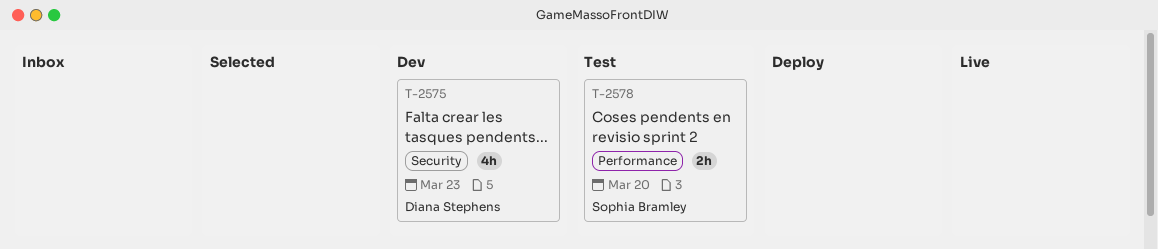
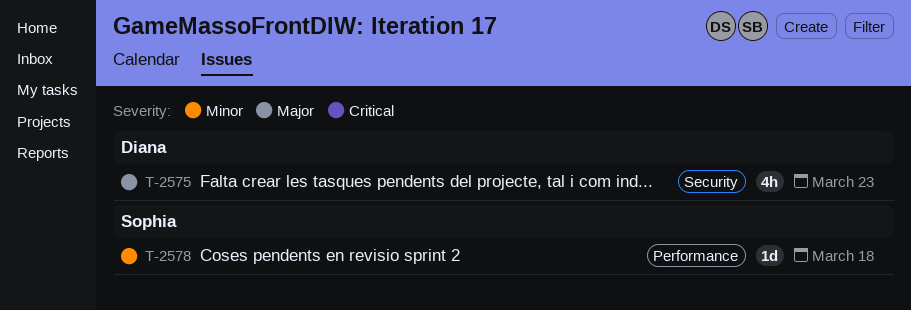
T-2578, estimate: 2h -> 1d
T-2578, due: Mar 20 -> Mar 18

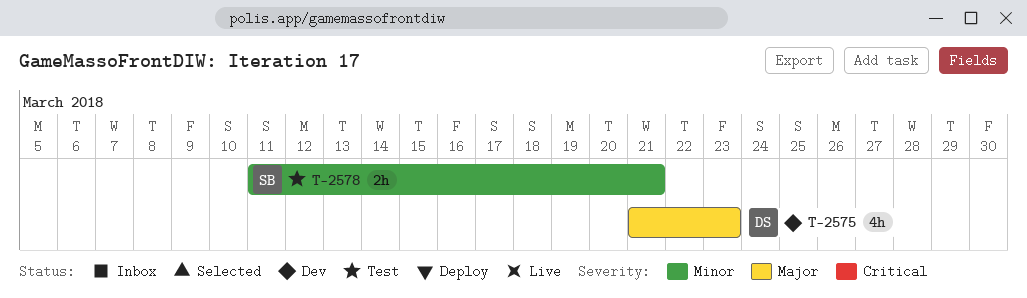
T-2578, estimate: 1d -> 2h
T-2578, due: Mar 18 -> Mar 21

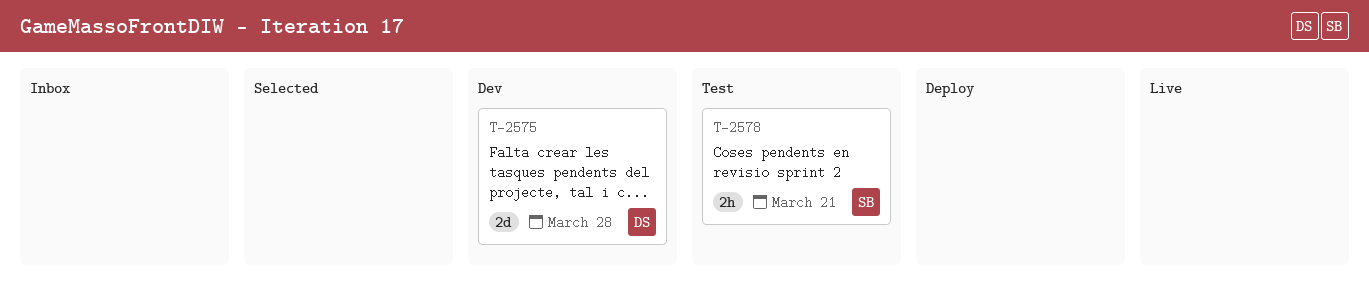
T-2575, estimate: 4h -> 2d
T-2575, due: Mar 23 -> Mar 28

